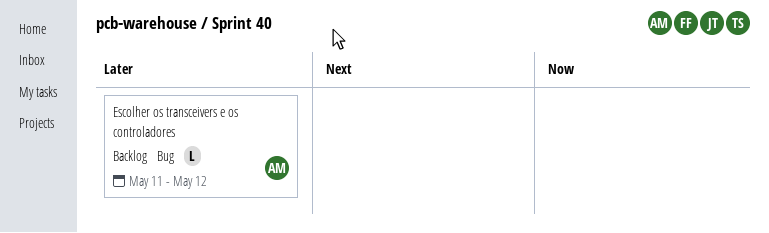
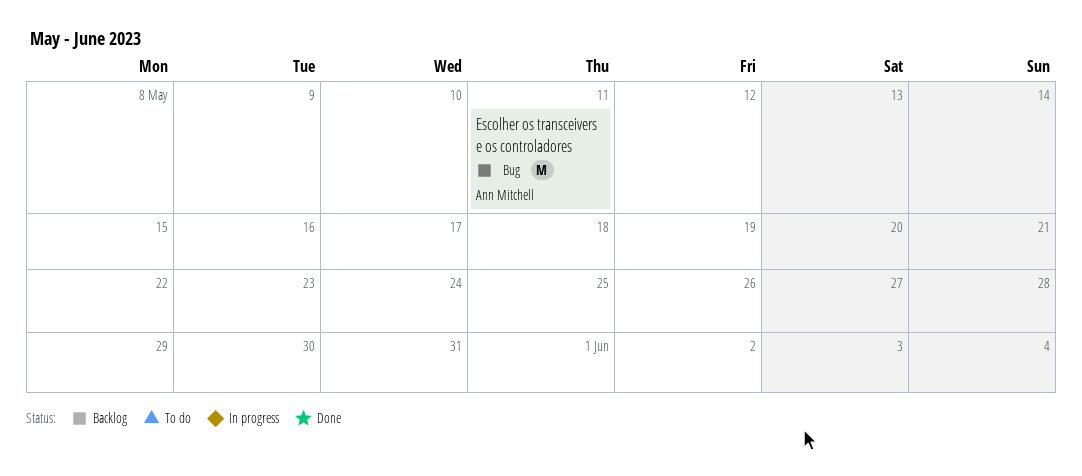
Escolher os transceivers e os controladores, estimate: L -> M
Escolher os transceivers e os controladores, due: May 12 -> May 11

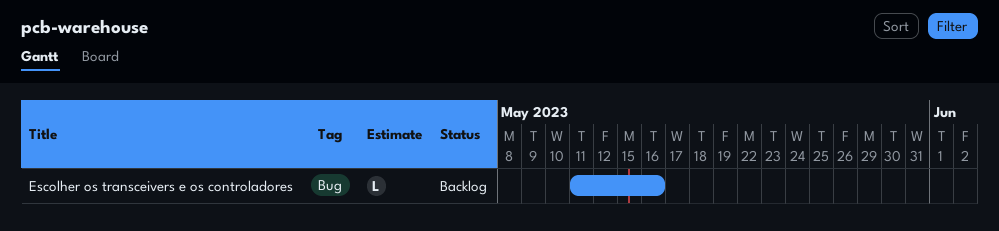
Escolher os transceivers e os controladores, estimate: M -> L
Escolher os transceivers e os controladores, due: May 11 -> May 16

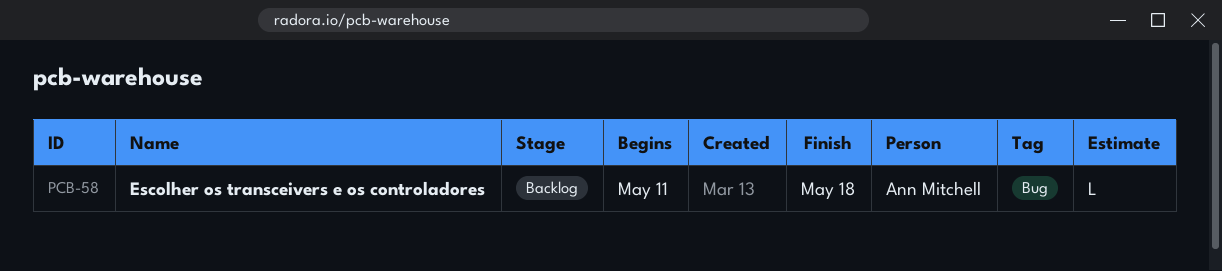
Escolher os transceivers e os controladores, due: May 16 -> May 18

